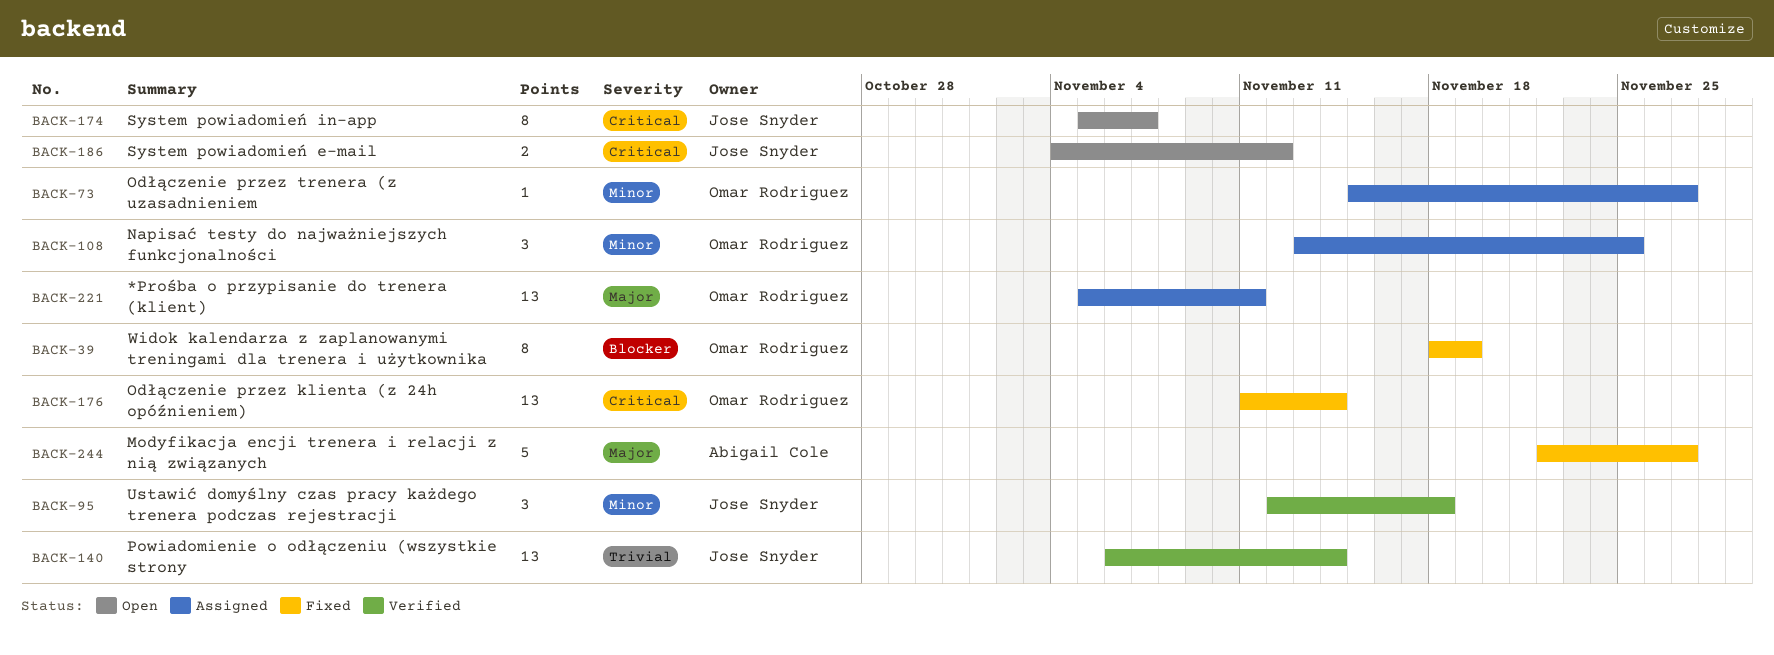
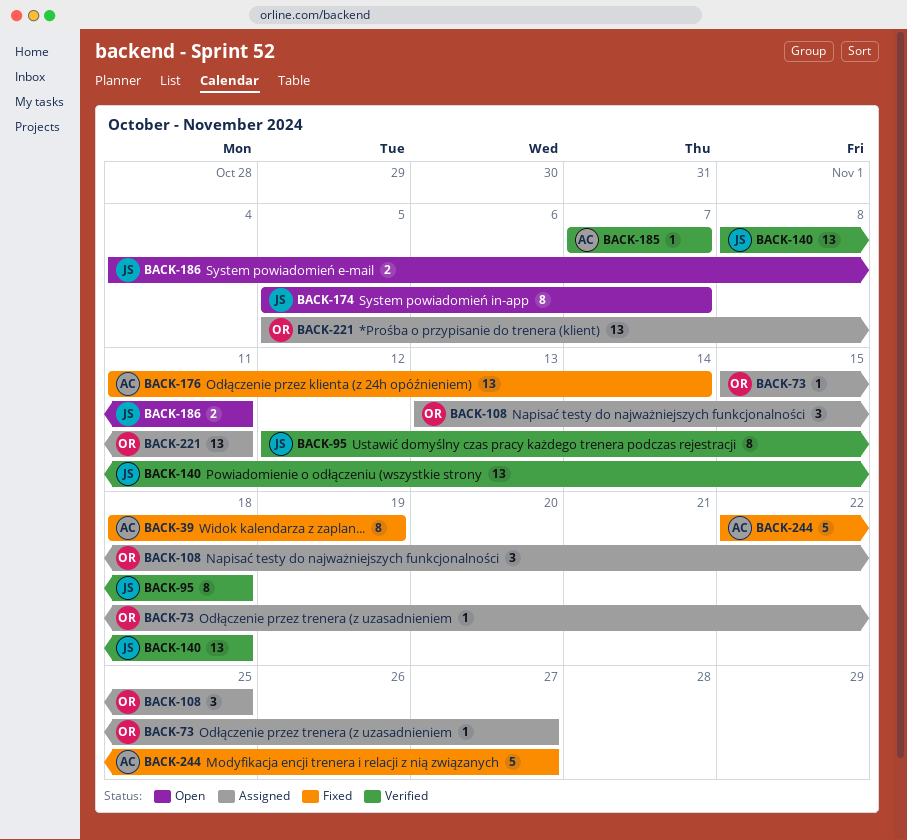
BACK-39, owner: Omar Rodriguez -> Abigail Cole
BACK-95, estimate: 3 -> 8
BACK-140, start: Nov 6 -> Nov 8
BACK-140, due: Nov 14 -> Nov 18
BACK-176, owner: Omar Rodriguez -> Abigail Cole
BACK-185: none -> present
BACK-186, due: Nov 12 -> Nov 11

